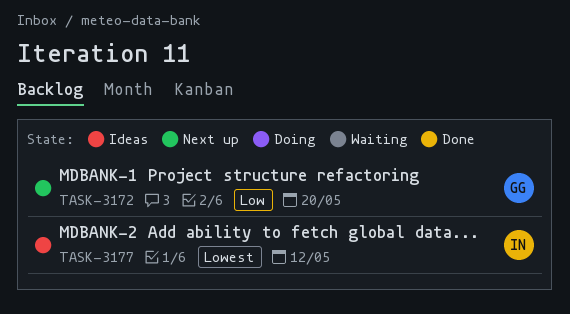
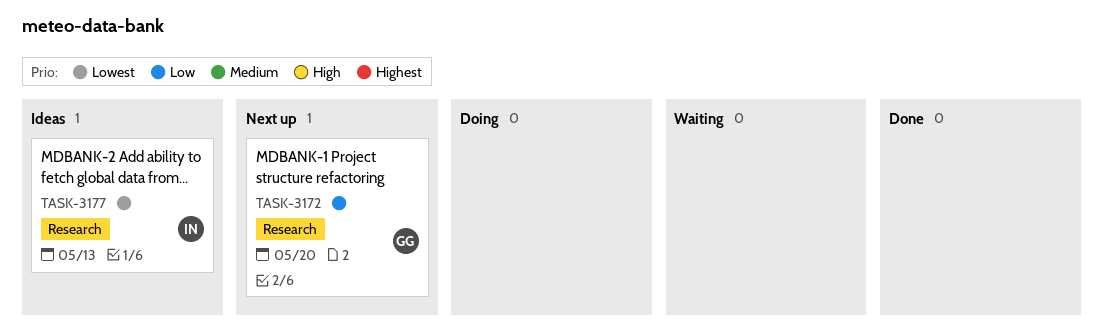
TASK-3177, due: May 12 -> May 13

